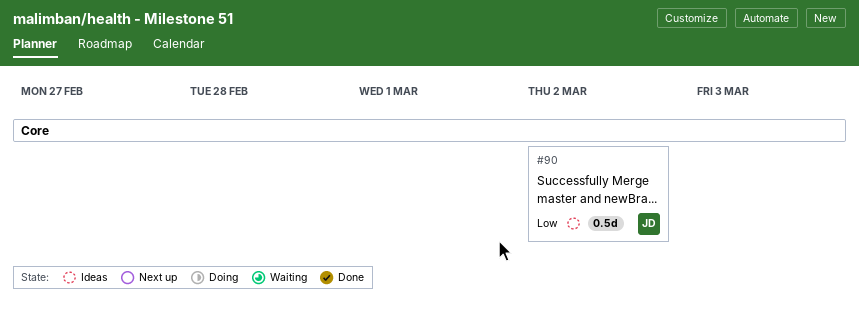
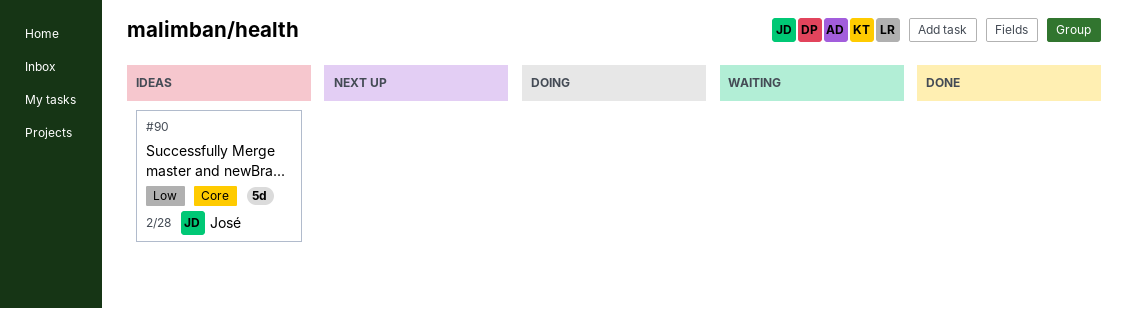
#90, estimate: 0.5d -> 5d
#90, due: Mar 2 -> Feb 28

